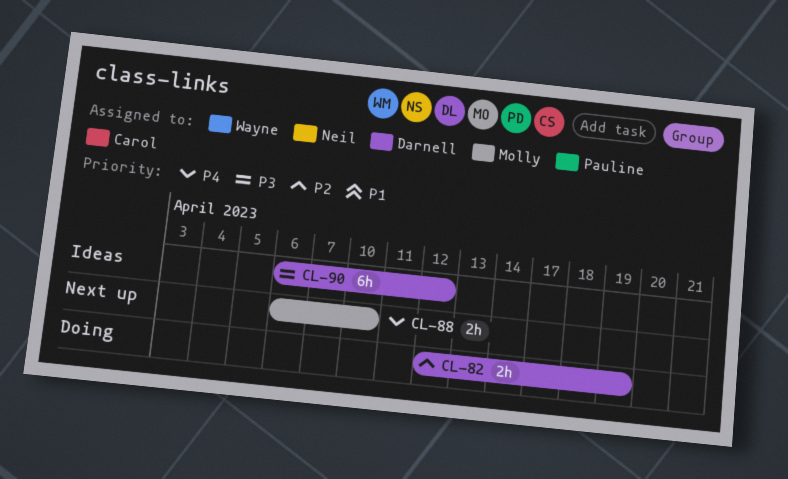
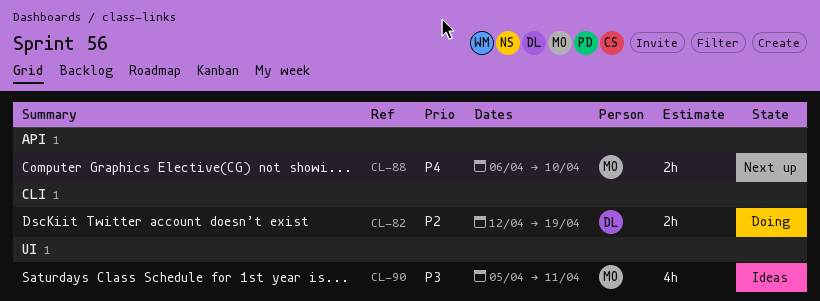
CL-90, owner: Darnell -> Molly
CL-90, estimate: 6h -> 4h
CL-90, start: Apr 6 -> Apr 5
CL-90, due: Apr 12 -> Apr 11

